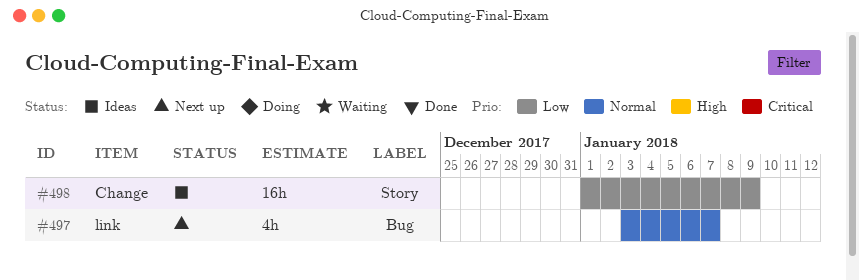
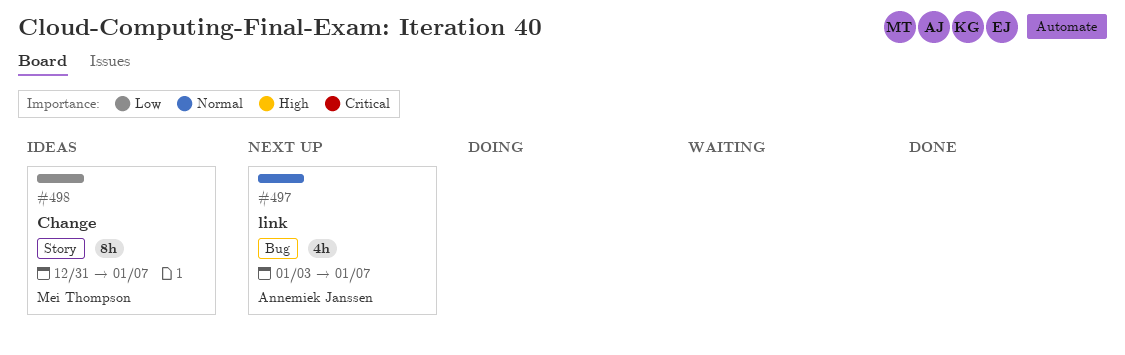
#498, estimate: 16h -> 8h
#498, start: Jan 1 -> Dec 31
#498, due: Jan 9 -> Jan 7

